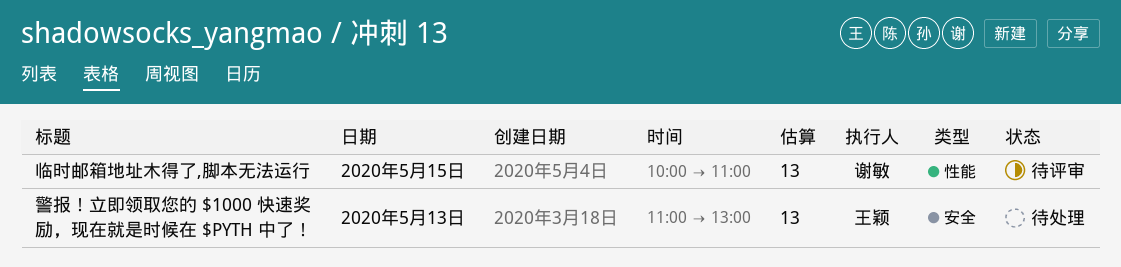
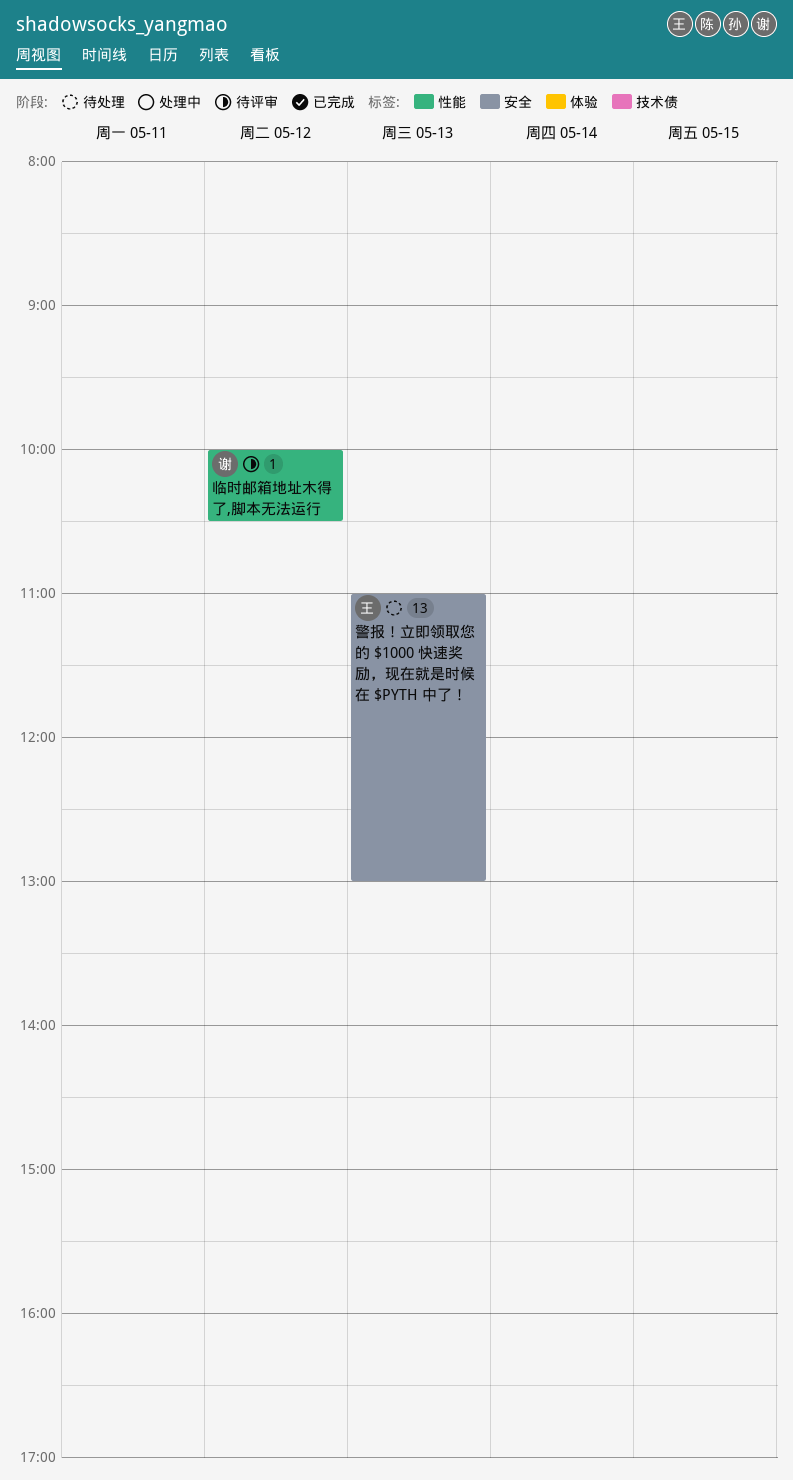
临时邮箱地址木得了,脚本无法运行, estimate: 13 -> 1
临时邮箱地址木得了,脚本无法运行, day: May 15 -> May 12
临时邮箱地址木得了,脚本无法运行, ends: 11:00 -> 10:30

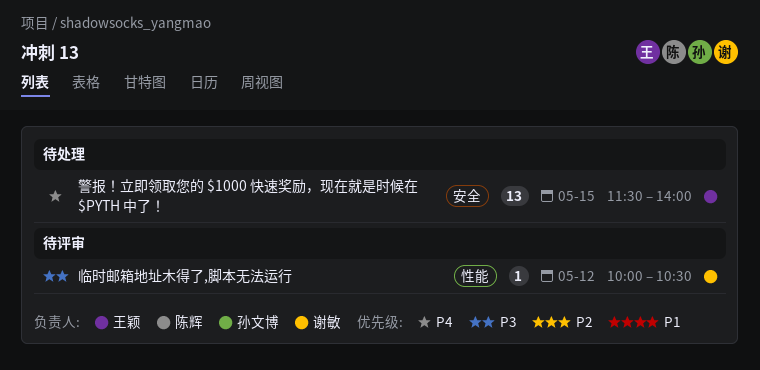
警报！立即领取您的 $1000 快速奖励，现在就是时候在 $PYTH 中了！, day: May 13 -> May 15
警报！立即领取您的 $1000 快速奖励，现在就是时候在 $PYTH 中了！, begins: 11:00 -> 11:30
警报！立即领取您的 $1000 快速奖励，现在就是时候在 $PYTH 中了！, ends: 13:00 -> 14:00

